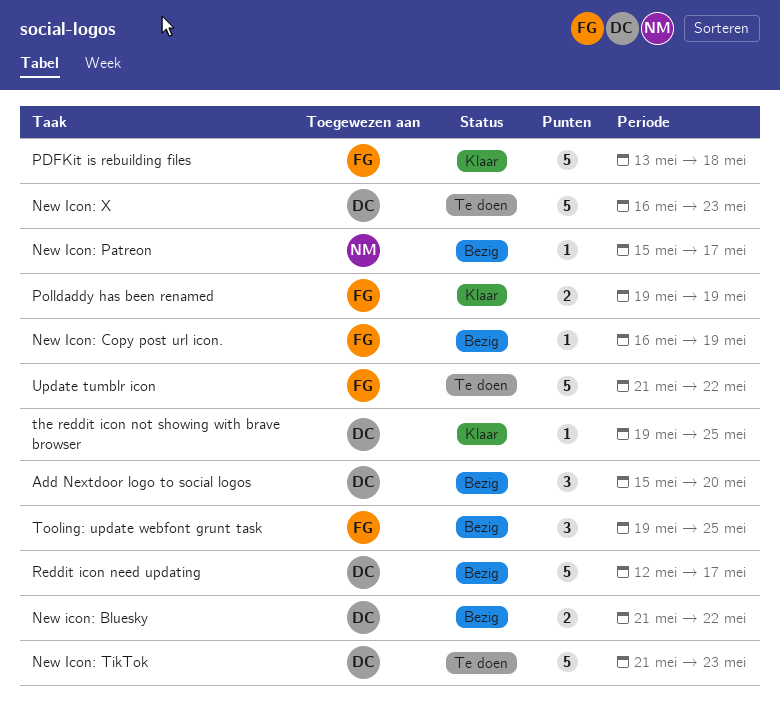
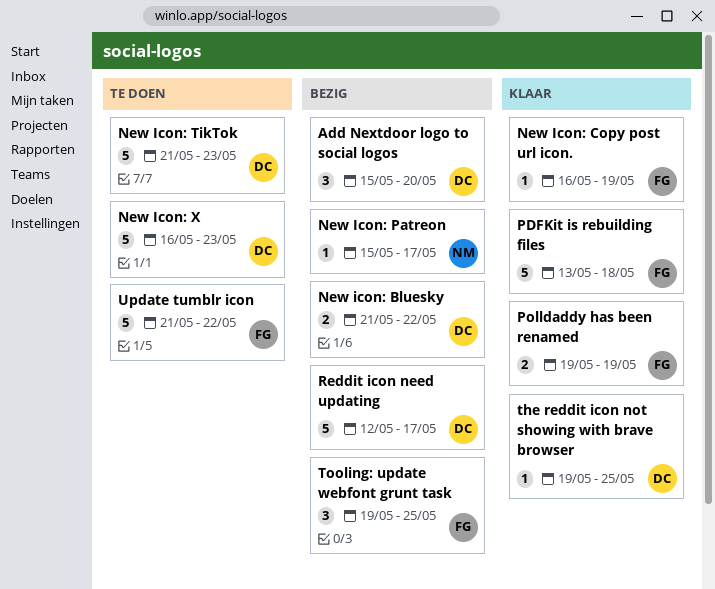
New Icon: Copy post url icon., status: Bezig -> Klaar

